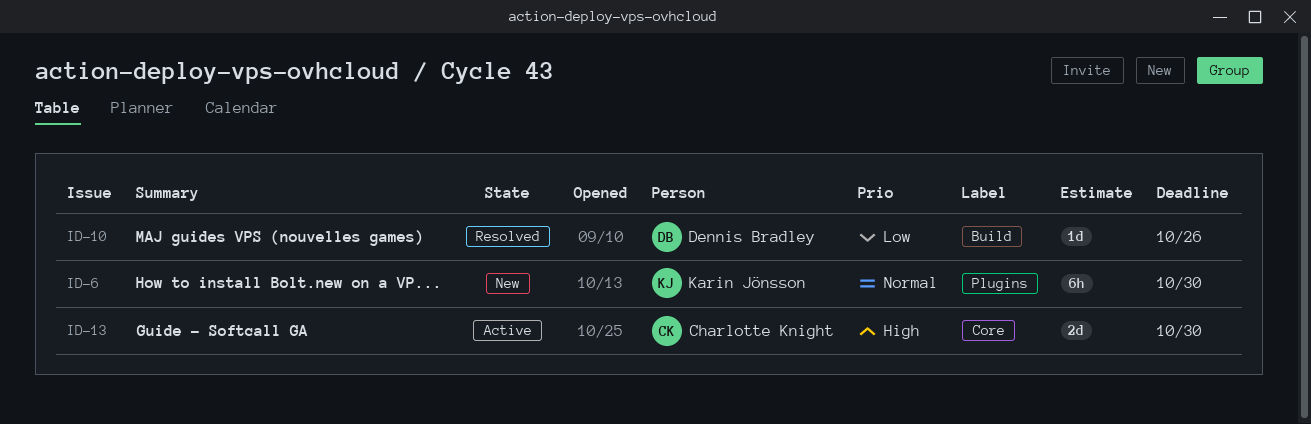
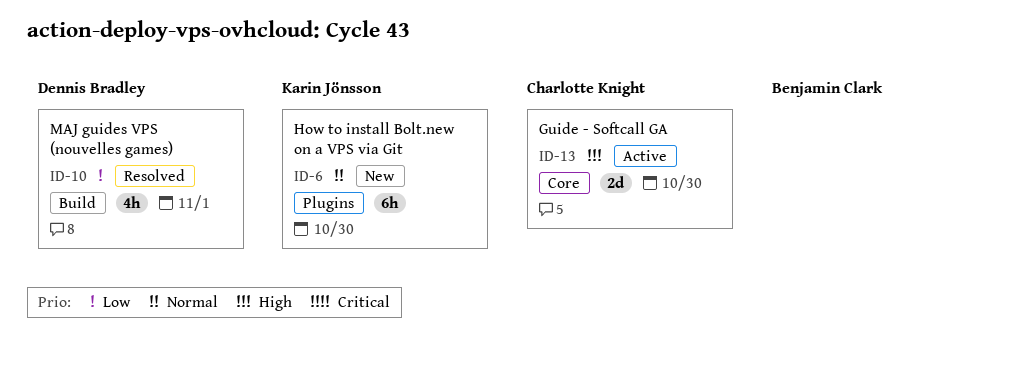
ID-10, estimate: 1d -> 4h
ID-10, due: Oct 26 -> Nov 1

